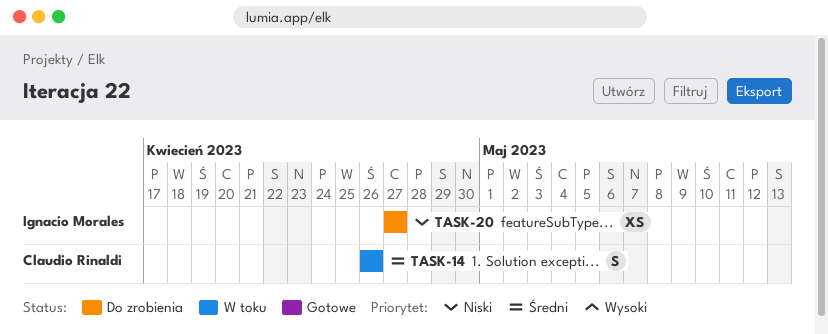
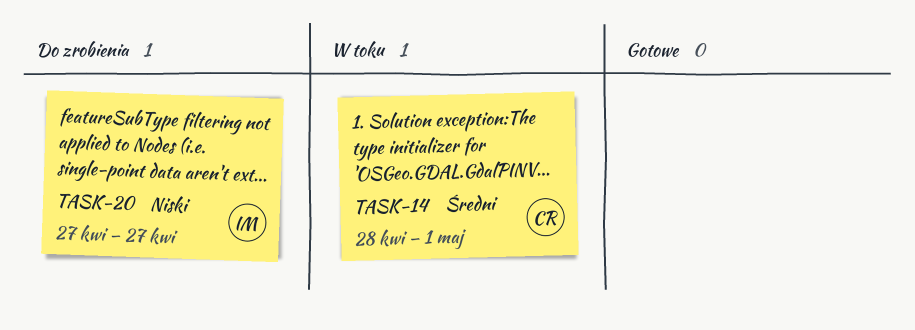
TASK-14, start: Apr 26 -> Apr 28
TASK-14, due: Apr 26 -> May 1

